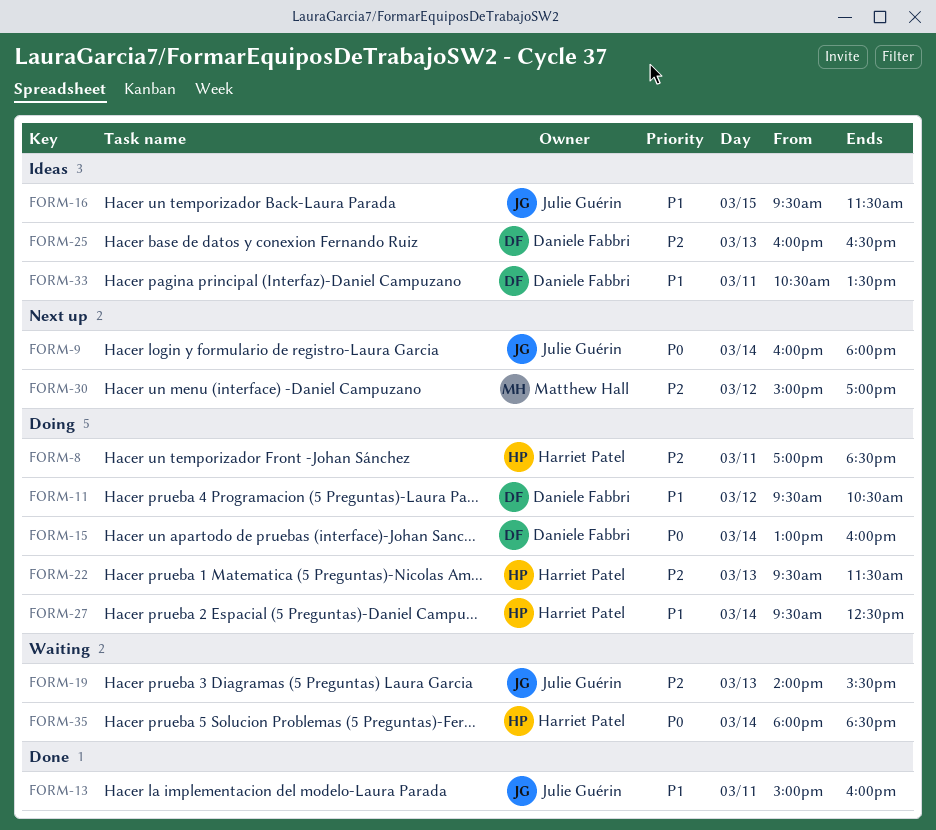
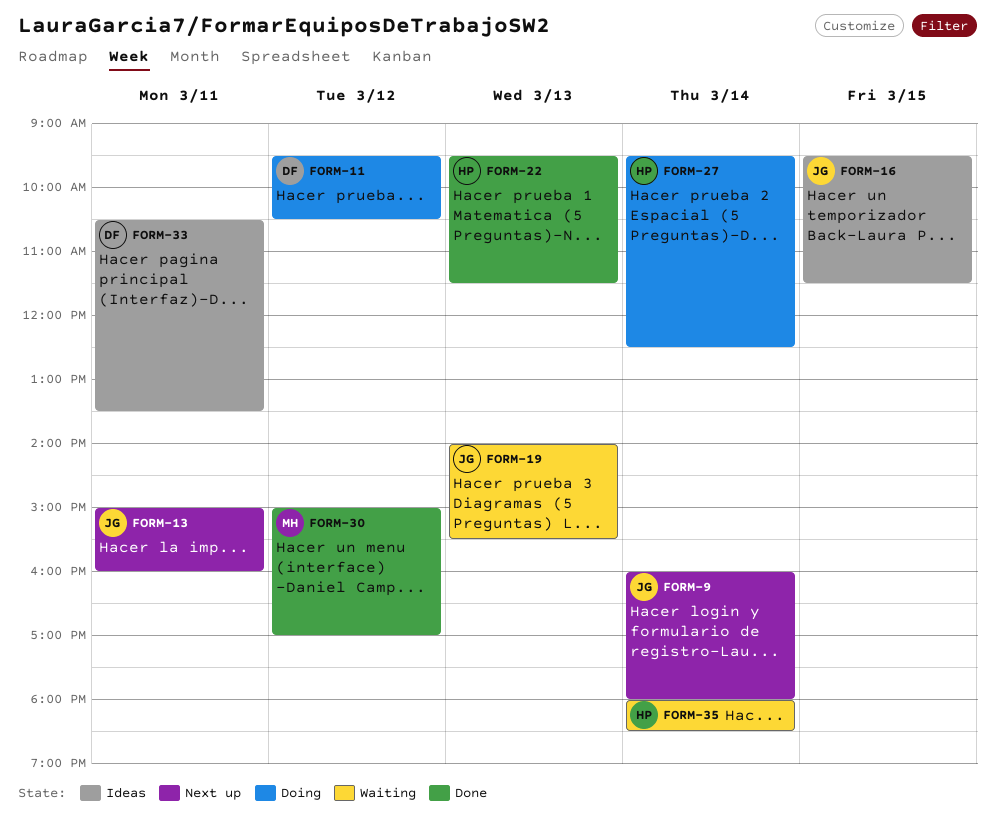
FORM-8: present -> none
FORM-13, status: Done -> Next up
FORM-15: present -> none
FORM-22, status: Doing -> Done
FORM-25: present -> none
FORM-30, status: Next up -> Done

